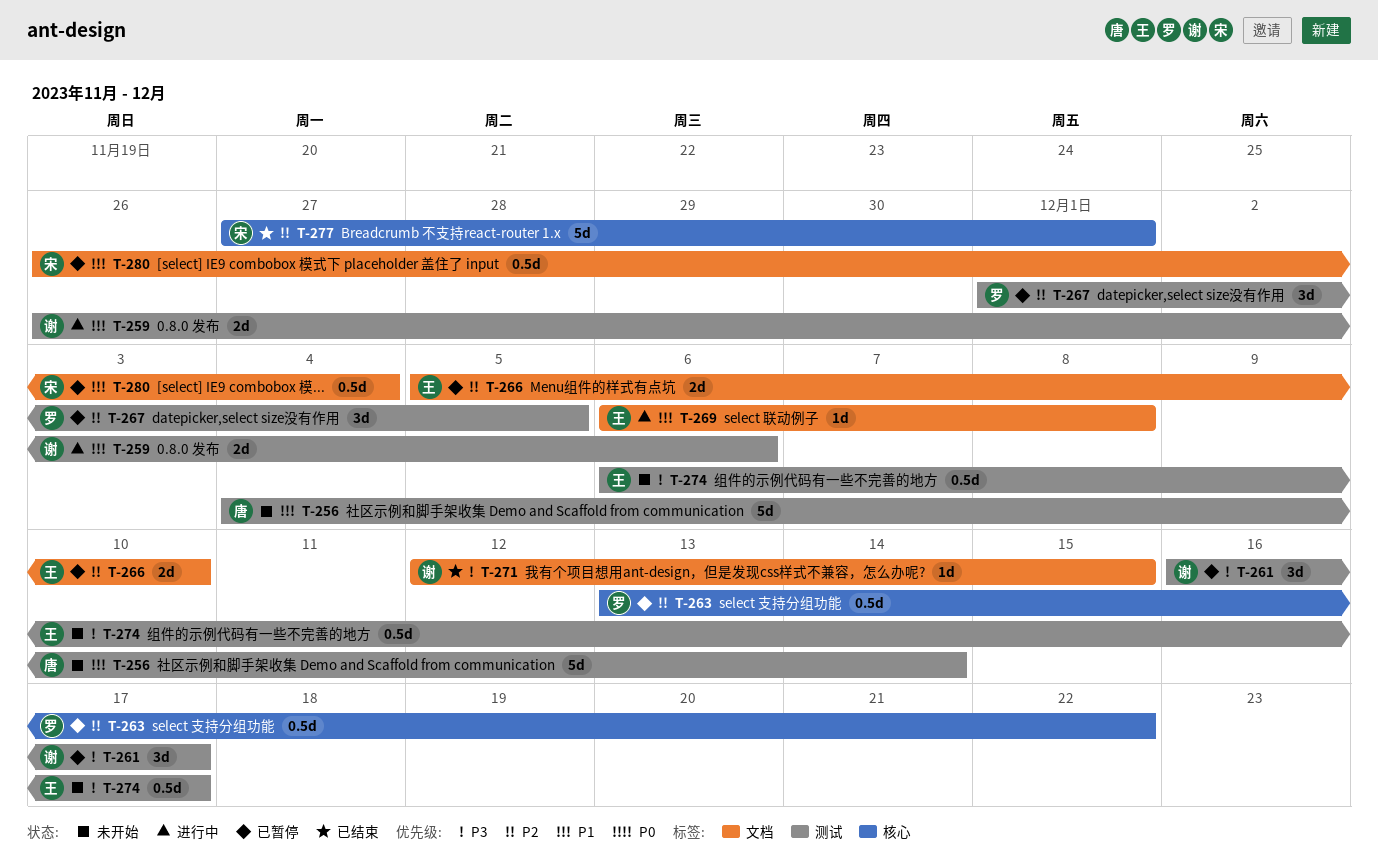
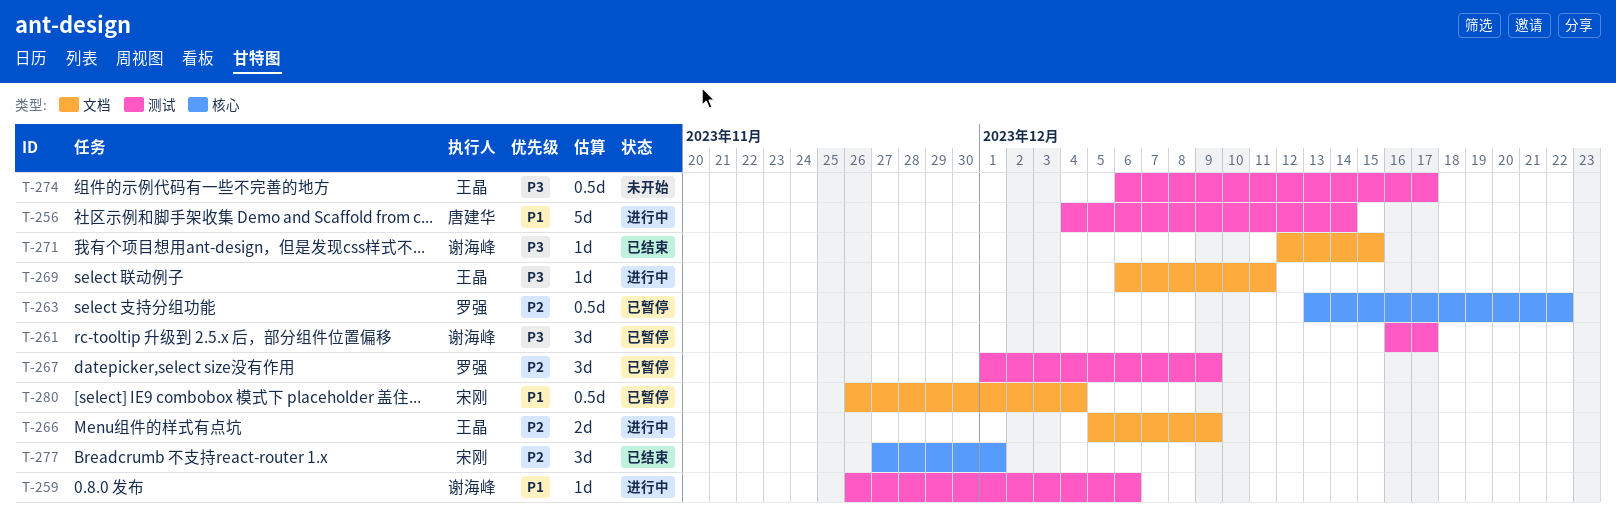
T-256, status: 未开始 -> 进行中
T-259, estimate: 2d -> 1d
T-266, status: 已暂停 -> 进行中
T-266, due: Dec 10 -> Dec 9
T-267, due: Dec 5 -> Dec 9
T-269, priority: P1 -> P3
T-269, due: Dec 8 -> Dec 11
T-277, estimate: 5d -> 3d

